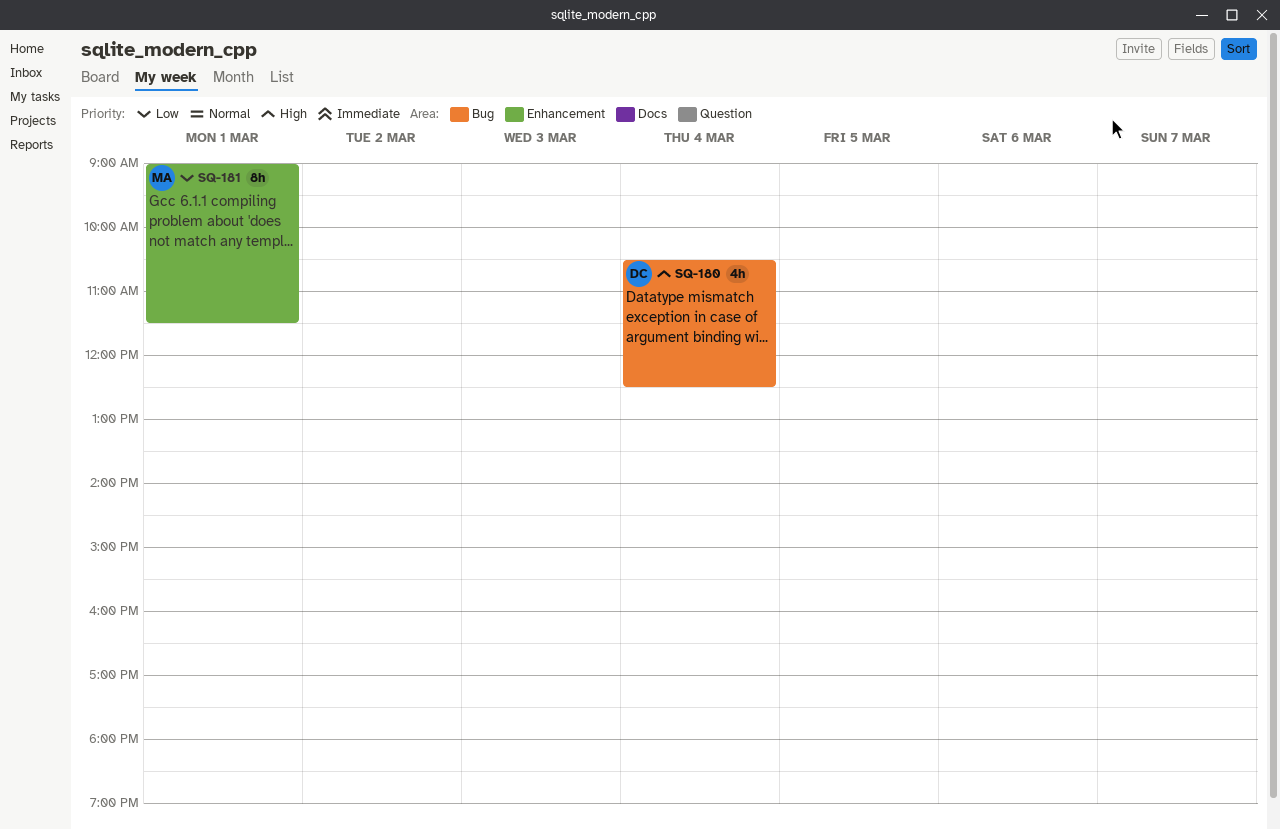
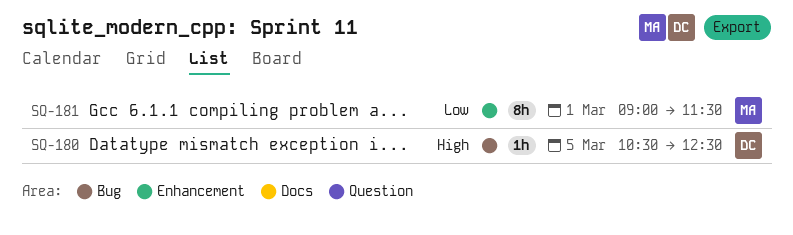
SQ-180, estimate: 4h -> 1h
SQ-180, day: Mar 4 -> Mar 5

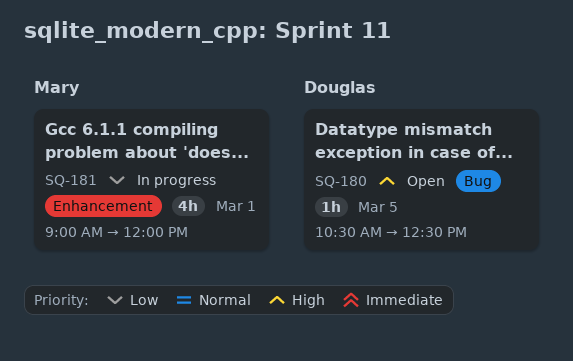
SQ-181, estimate: 8h -> 4h
SQ-181, ends: 11:30 -> 12:00

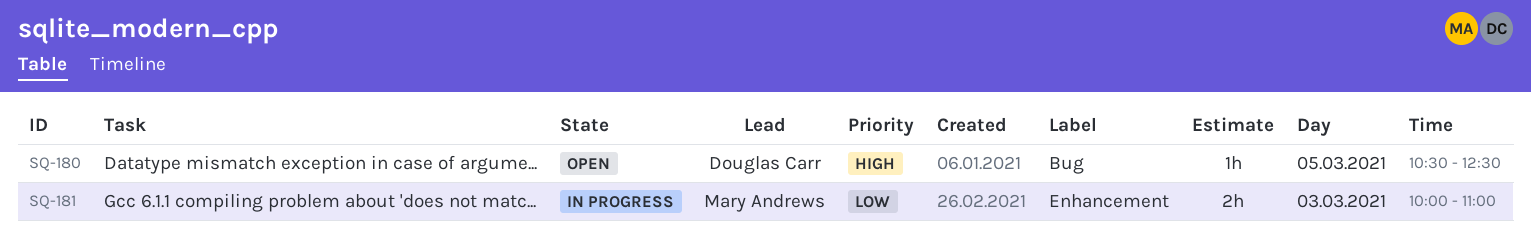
SQ-181, estimate: 4h -> 2h
SQ-181, day: Mar 1 -> Mar 3
SQ-181, begins: 09:00 -> 10:00
SQ-181, ends: 12:00 -> 11:00

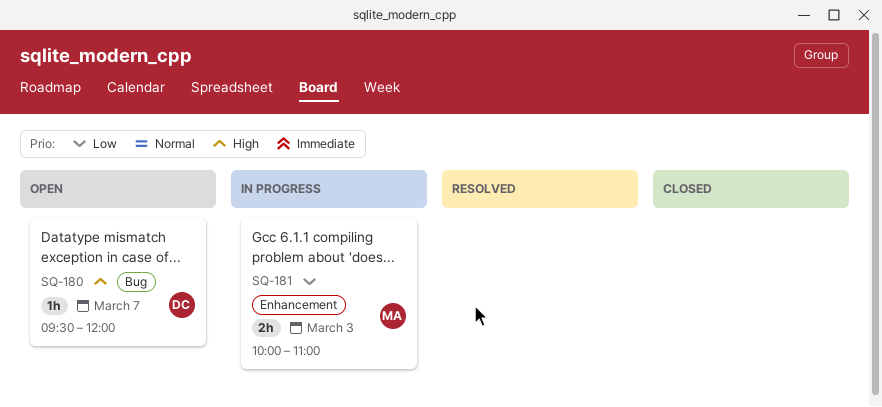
SQ-180, day: Mar 5 -> Mar 7
SQ-180, begins: 10:30 -> 09:30
SQ-180, ends: 12:30 -> 12:00

